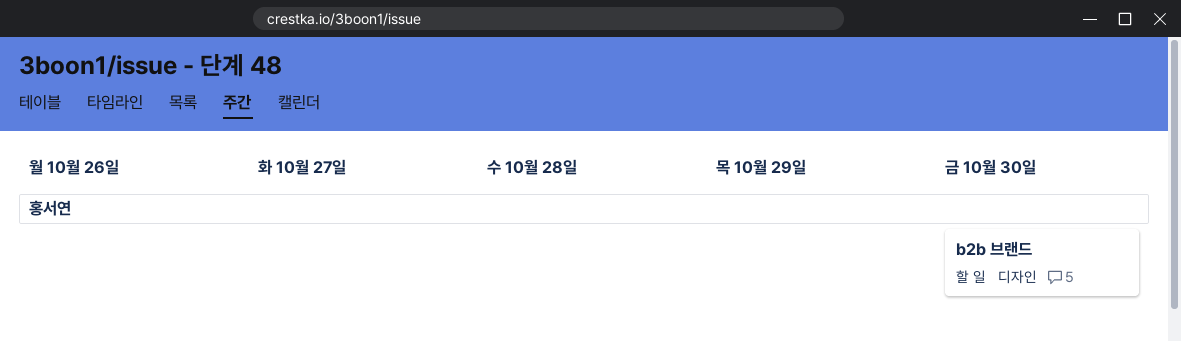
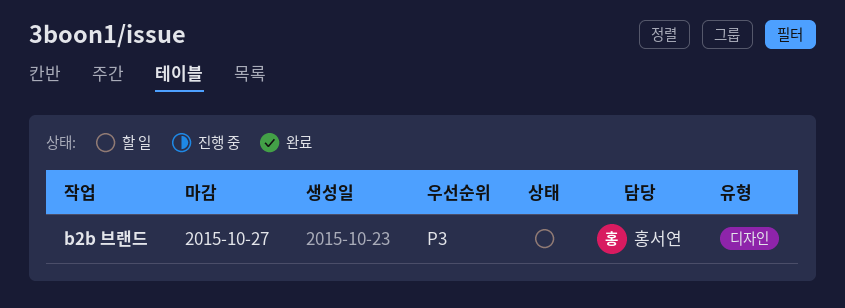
b2b 브랜드, due: Oct 30 -> Oct 27

